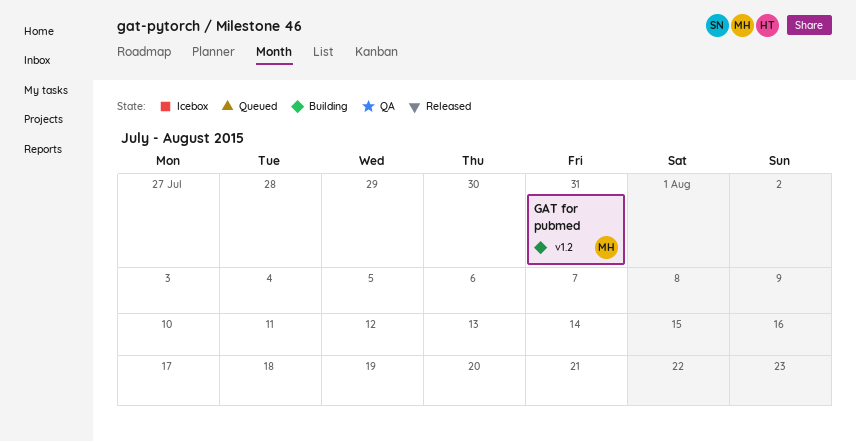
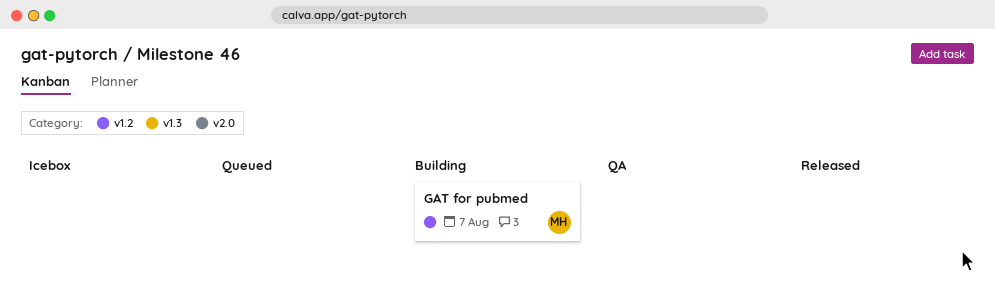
GAT for pubmed, due: Jul 31 -> Aug 7

